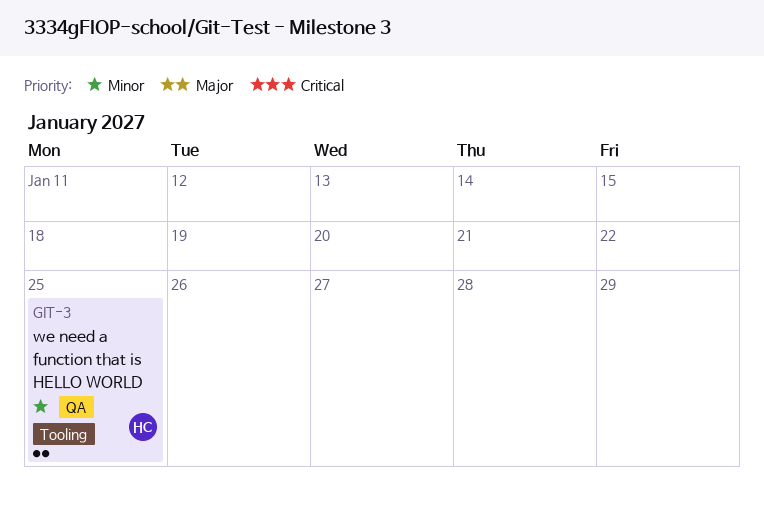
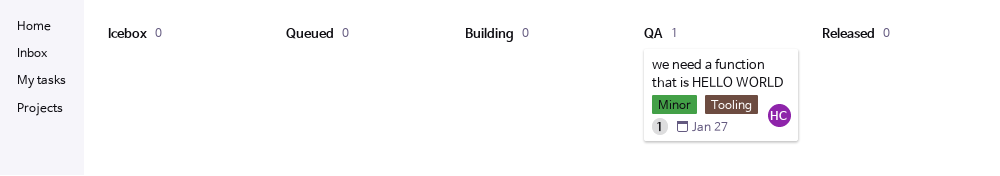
we need a function that is HELLO WORLD, estimate: 2 -> 1
we need a function that is HELLO WORLD, due: Jan 25 -> Jan 27

